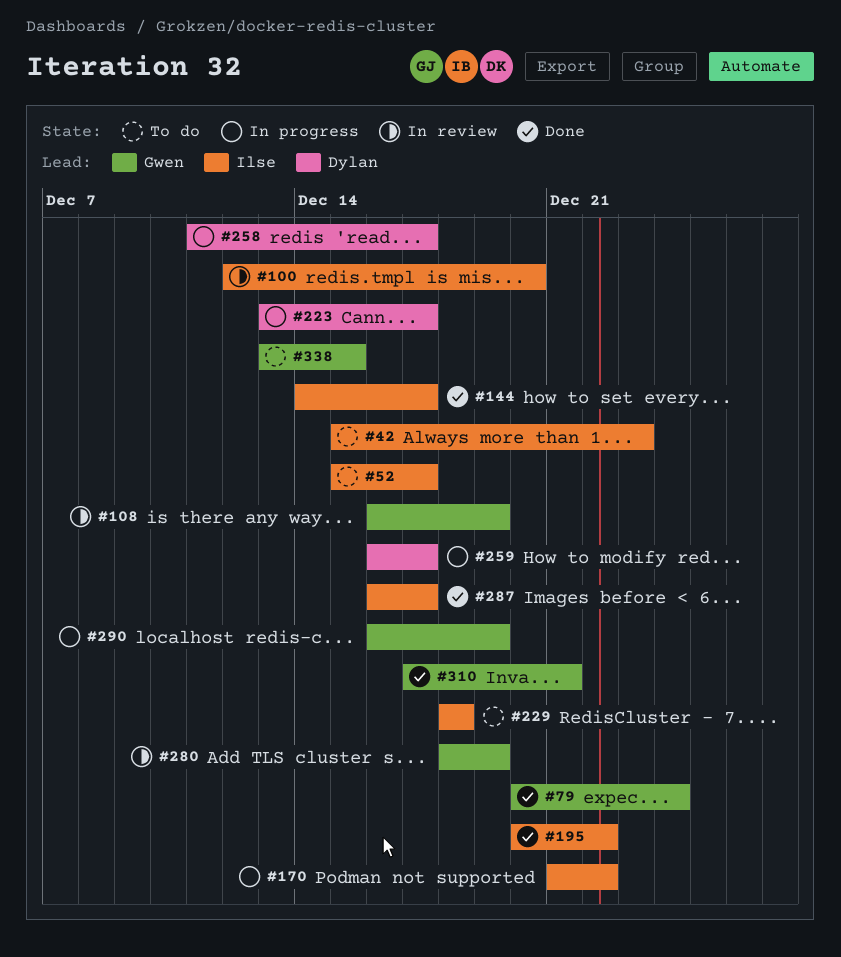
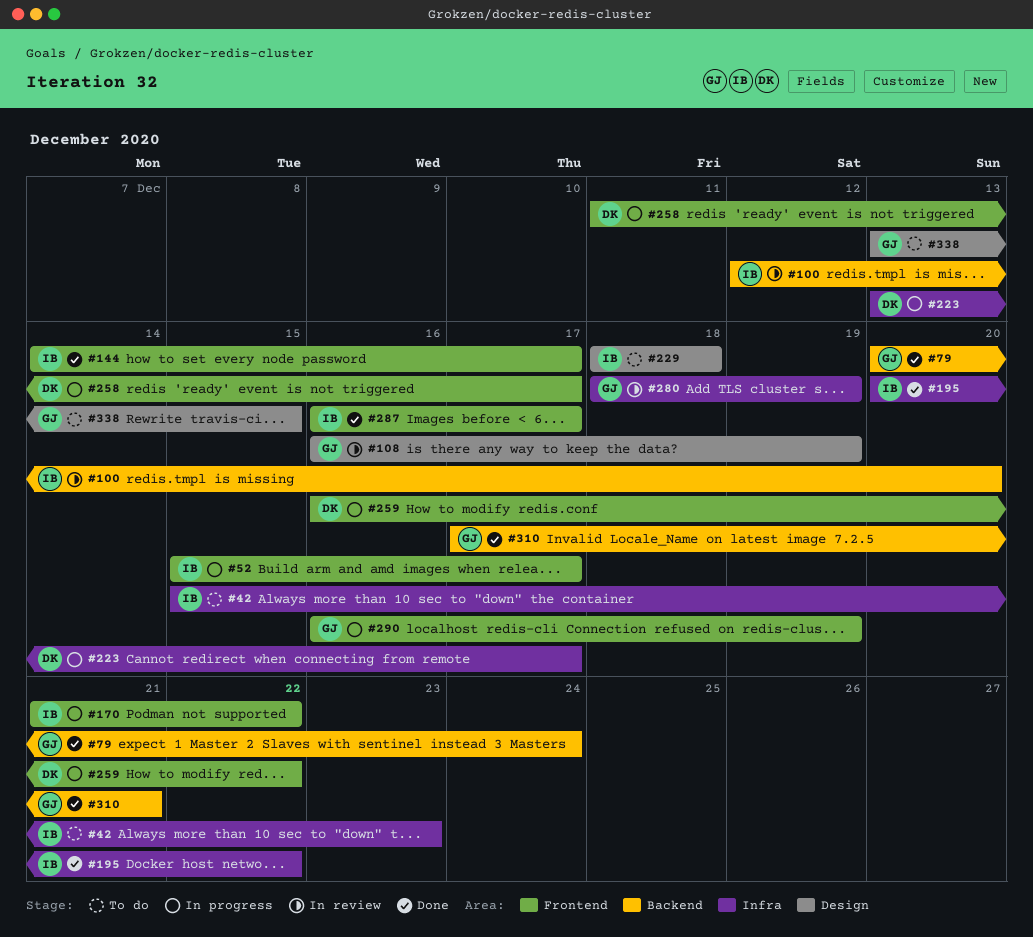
#52, status: To do -> In progress
#259, due: Dec 17 -> Dec 22

